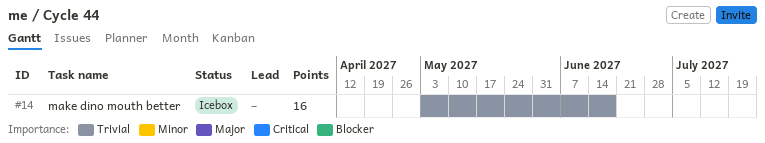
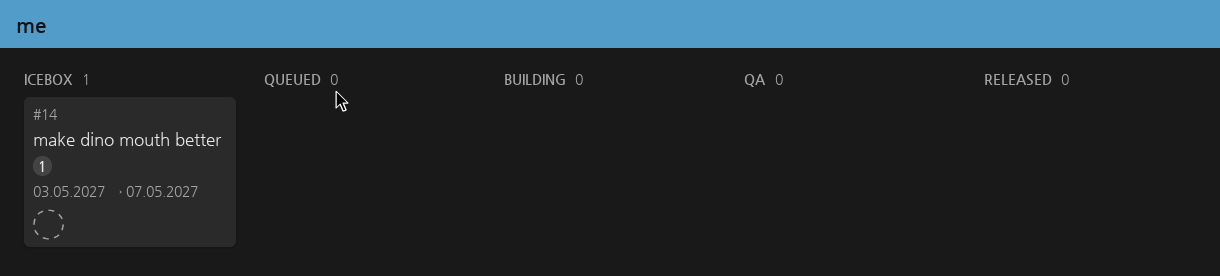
#14, estimate: 16 -> 1
#14, due: Jun 18 -> May 7

